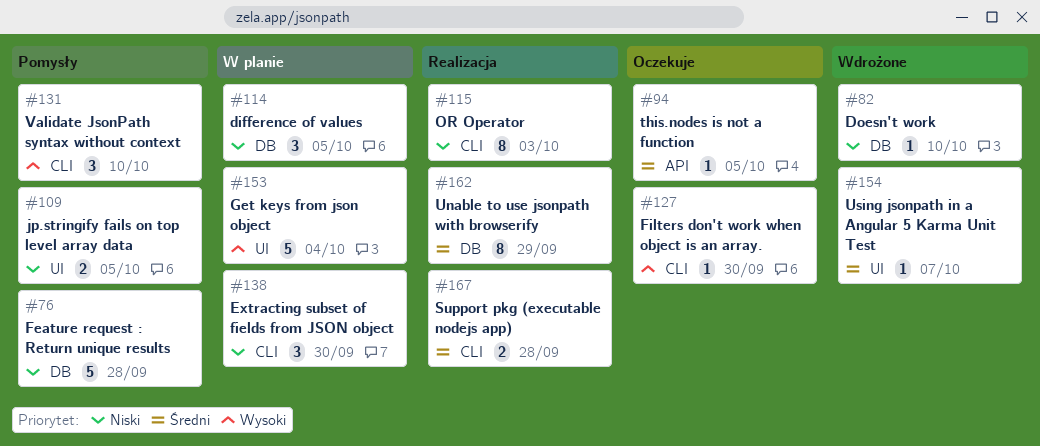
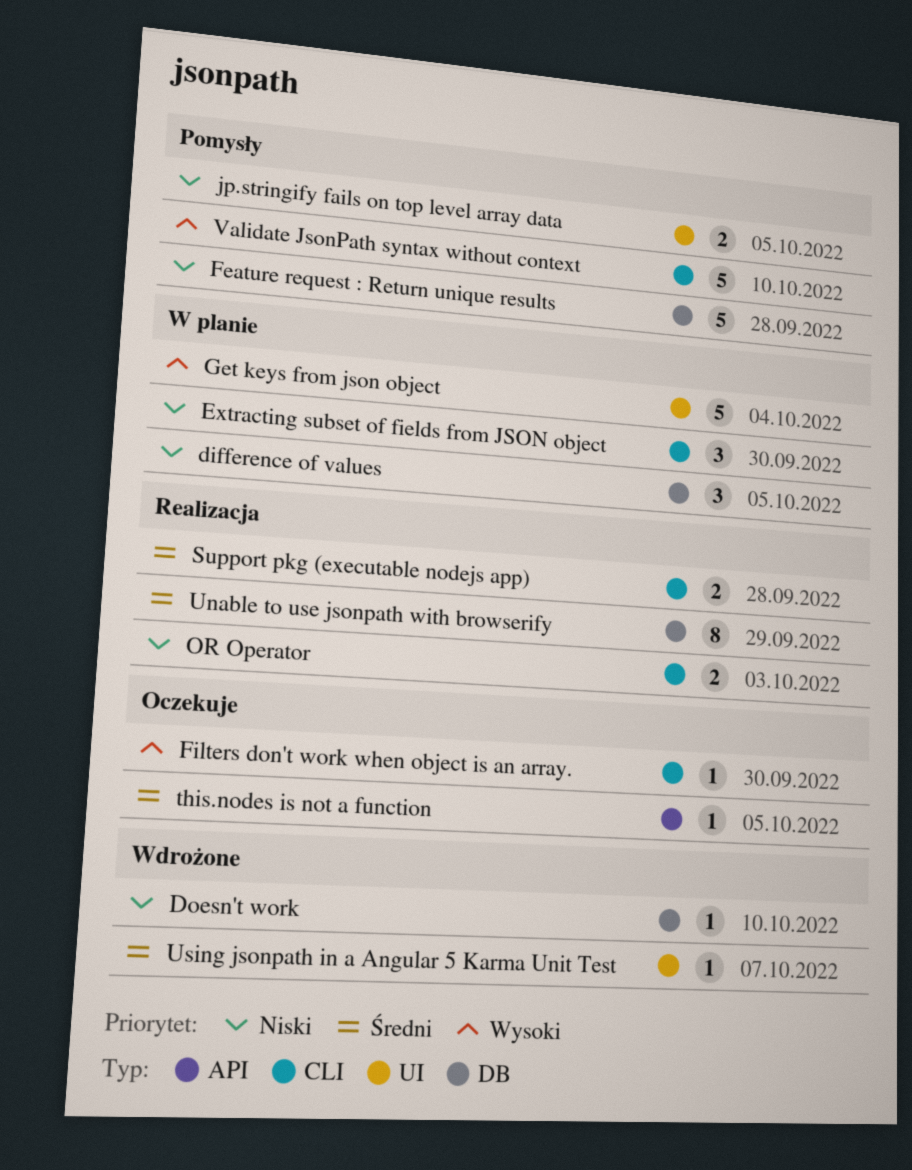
OR Operator, estimate: 8 -> 2
Validate JsonPath syntax without context, estimate: 3 -> 5

